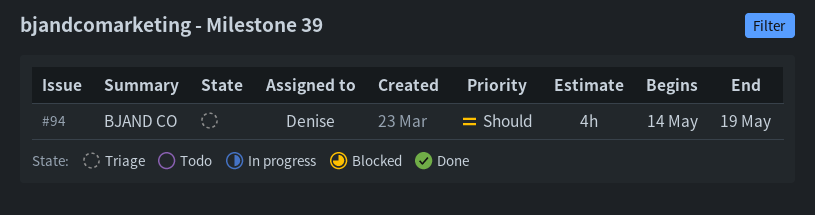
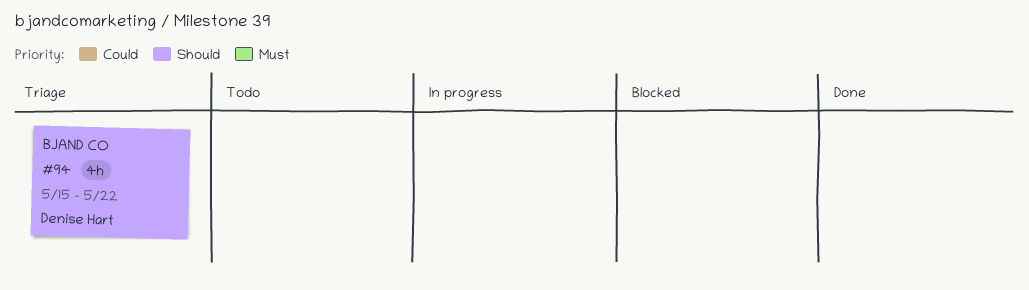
#94, start: May 14 -> May 15
#94, due: May 19 -> May 22

